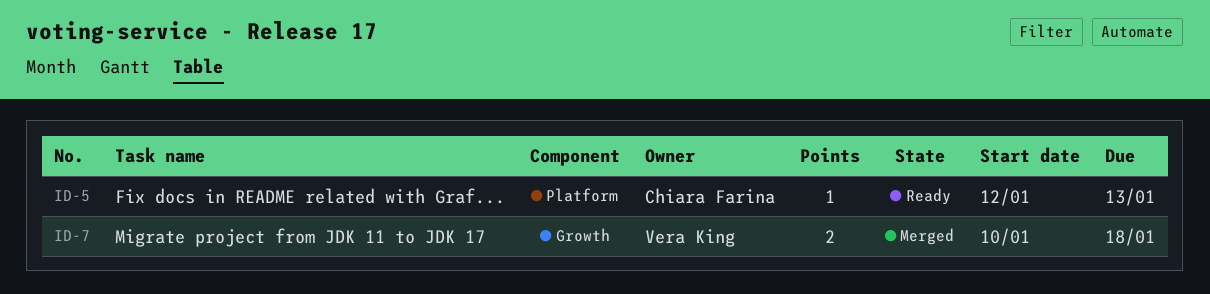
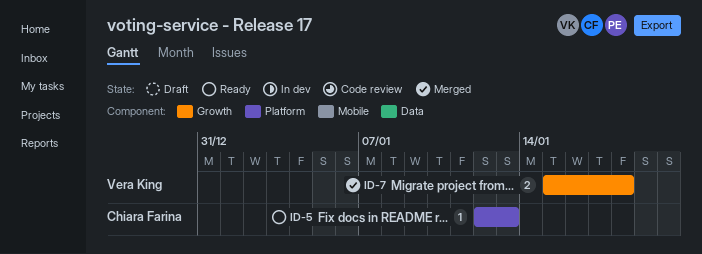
ID-7, start: Jan 10 -> Jan 15

